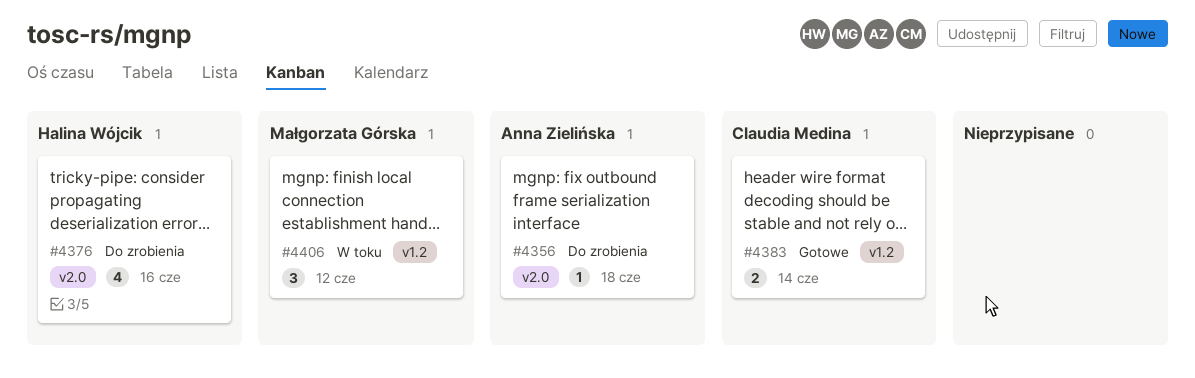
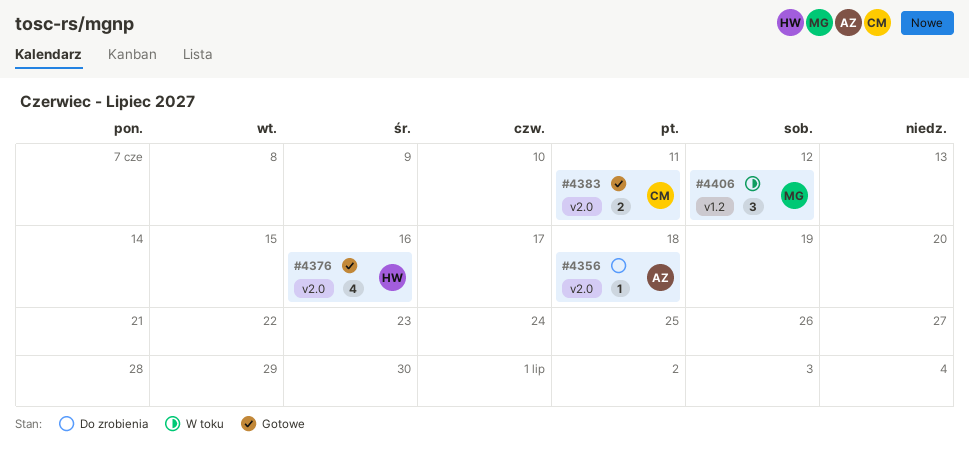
#4376, status: Do zrobienia -> Gotowe
#4383, label: v1.2 -> v2.0
#4383, due: Jun 14 -> Jun 11

